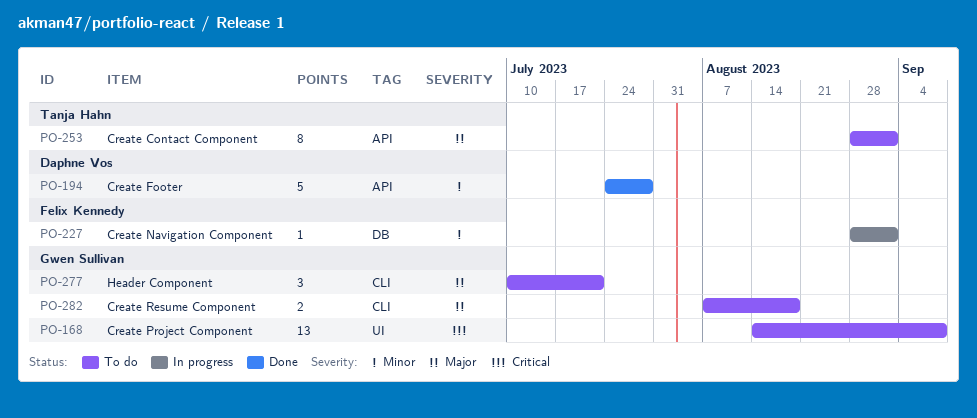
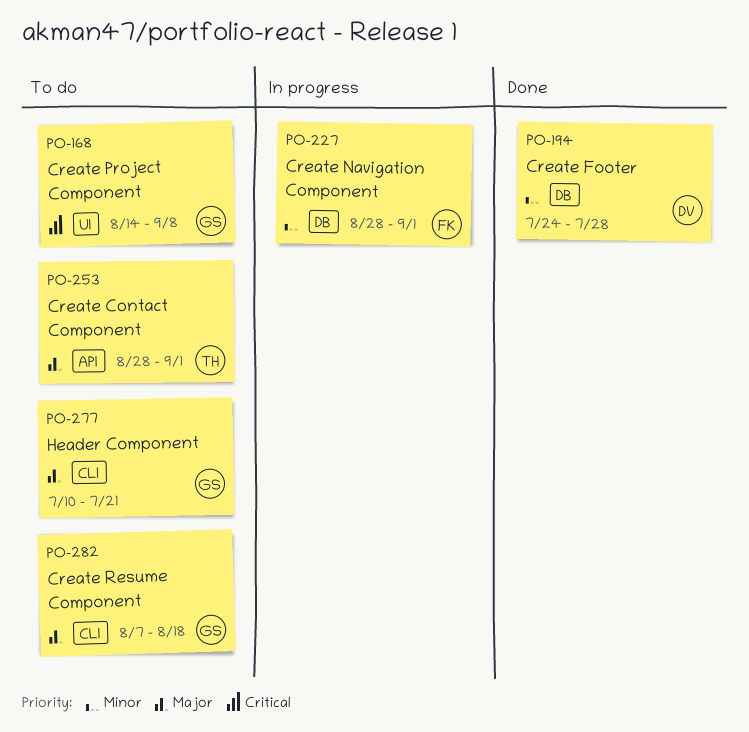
PO-194, label: API -> DB

